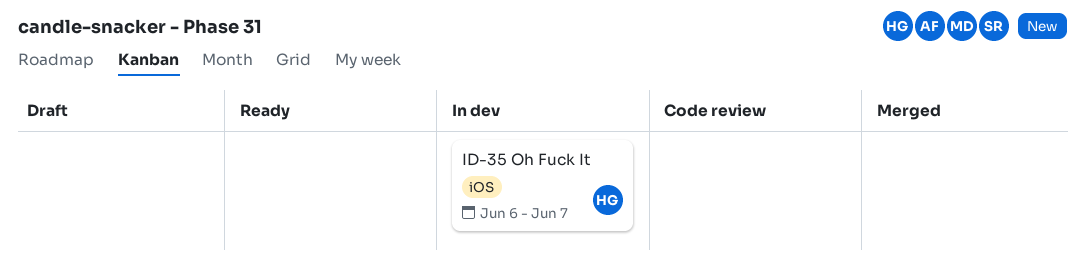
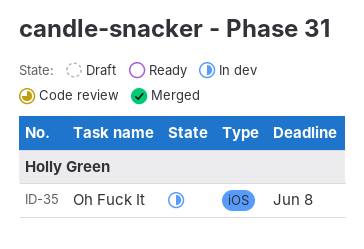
ID-35, due: Jun 7 -> Jun 8

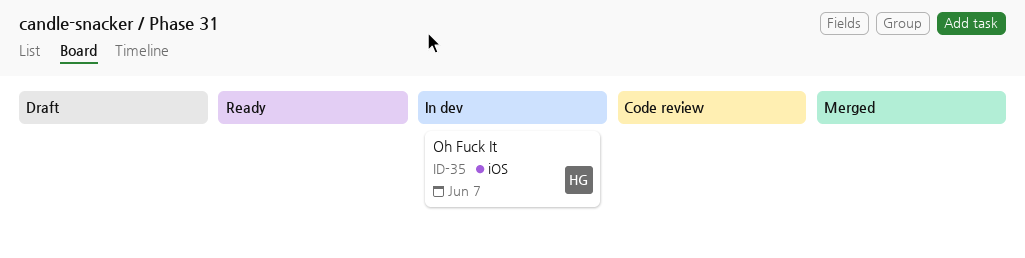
ID-35, due: Jun 8 -> Jun 7

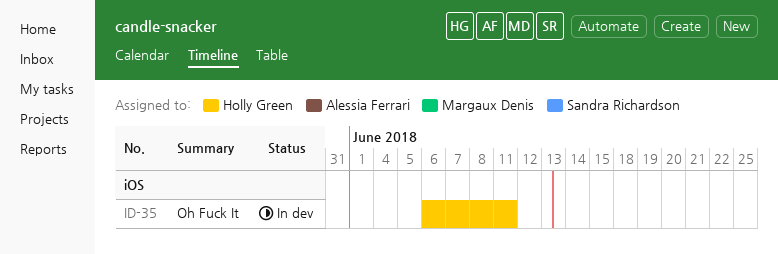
ID-35, due: Jun 7 -> Jun 11

